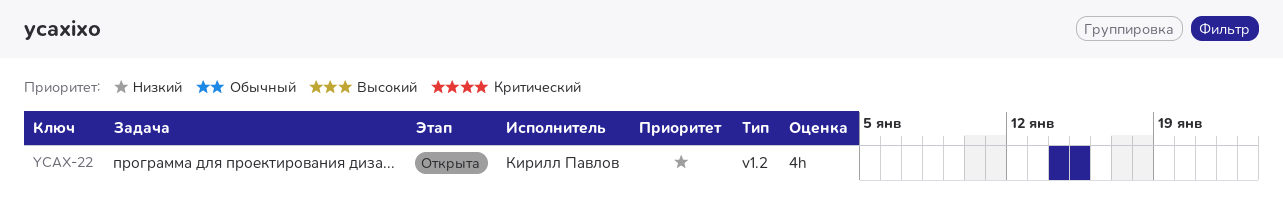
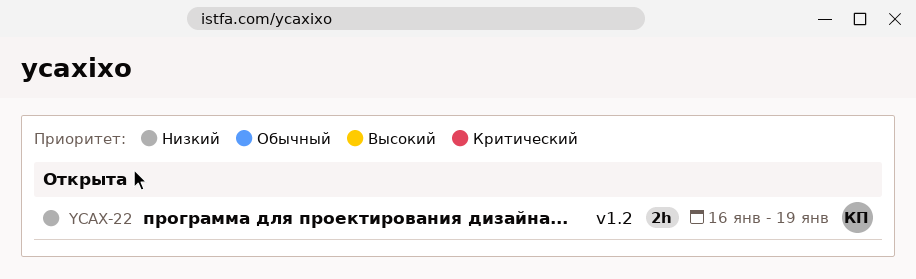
YCAX-22, estimate: 4h -> 2h
YCAX-22, start: Jan 14 -> Jan 16
YCAX-22, due: Jan 15 -> Jan 19

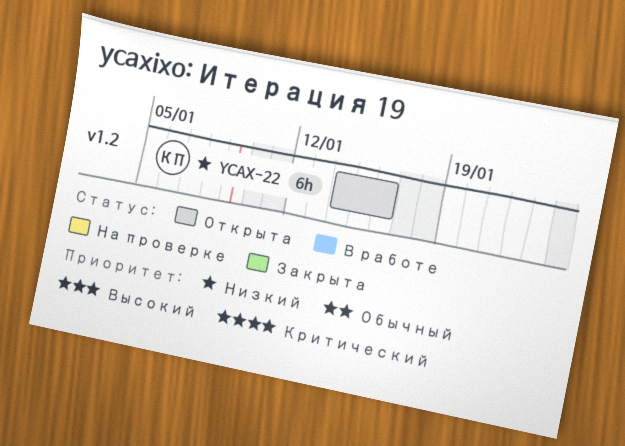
YCAX-22, estimate: 2h -> 6h
YCAX-22, start: Jan 16 -> Jan 14
YCAX-22, due: Jan 19 -> Jan 16

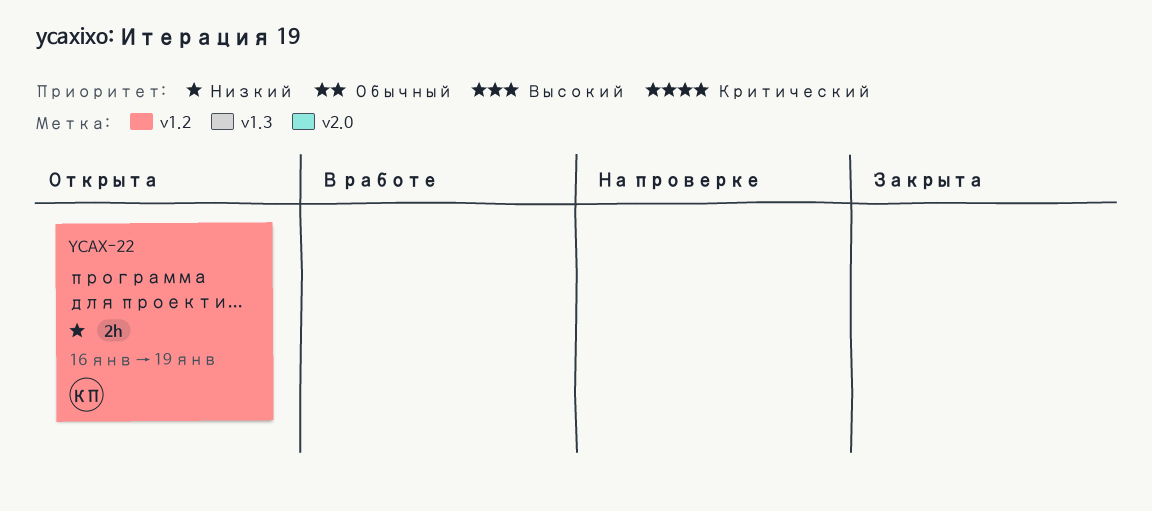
YCAX-22, estimate: 6h -> 2h
YCAX-22, start: Jan 14 -> Jan 16
YCAX-22, due: Jan 16 -> Jan 19

